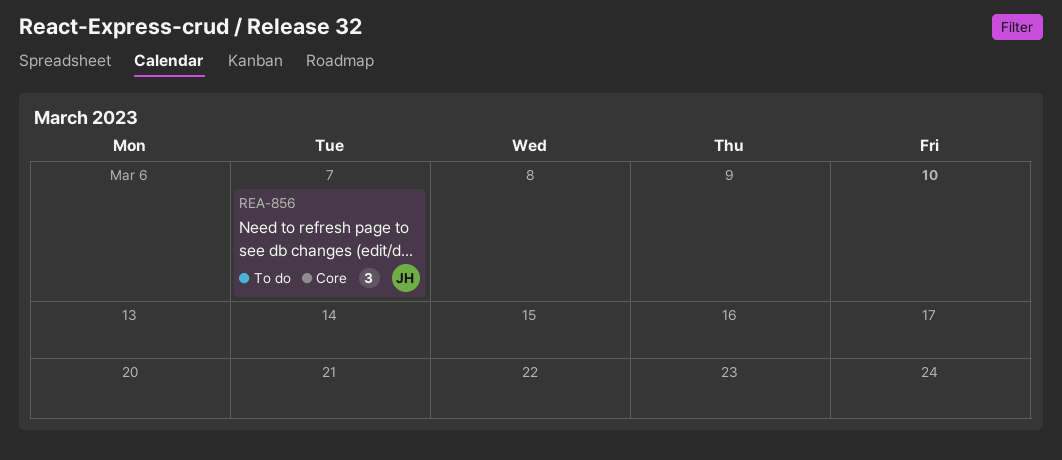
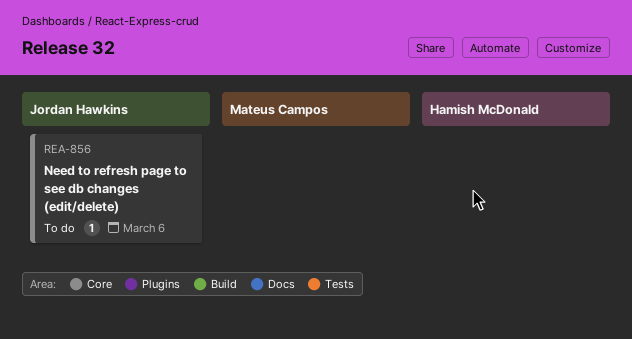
REA-856, estimate: 3 -> 1
REA-856, due: Mar 7 -> Mar 6

